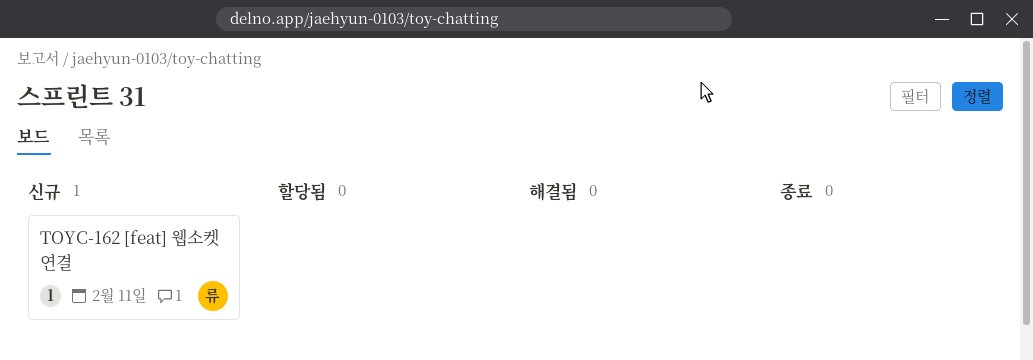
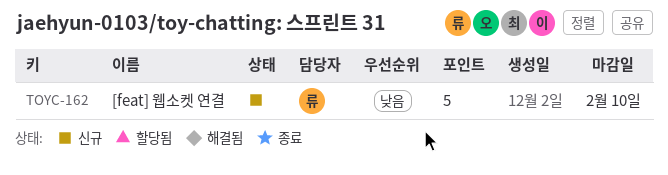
TOYC-162, estimate: 1 -> 5
TOYC-162, due: Feb 11 -> Feb 10

